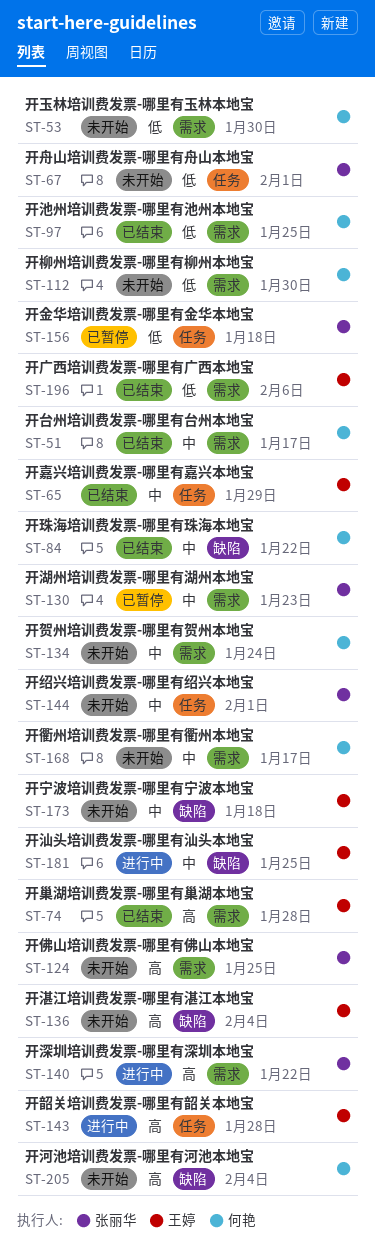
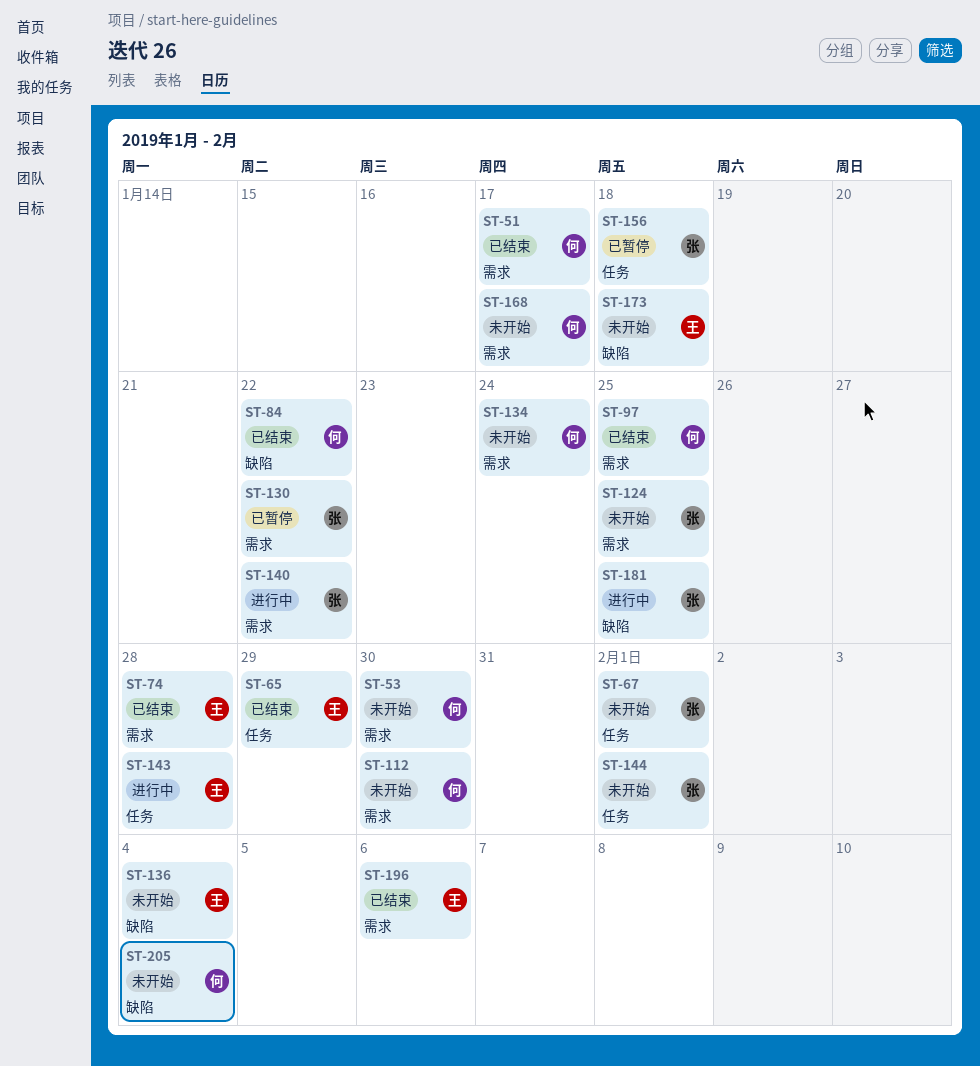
ST-130, due: Jan 23 -> Jan 22
ST-181, owner: 王婷 -> 张丽华

